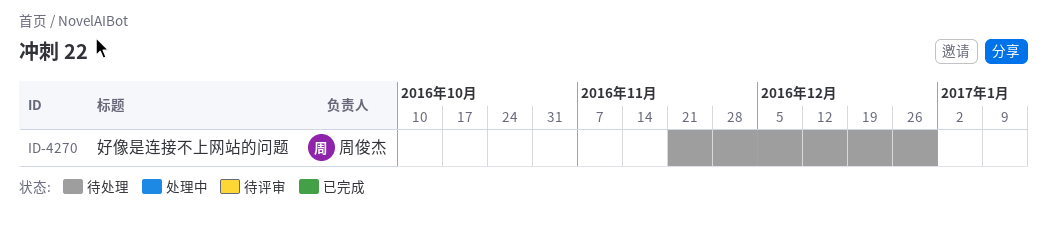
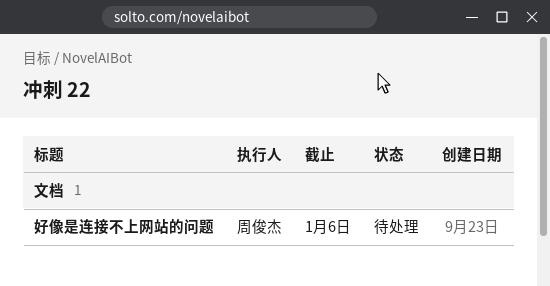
好像是连接不上网站的问题, due: Dec 30 -> Jan 6

